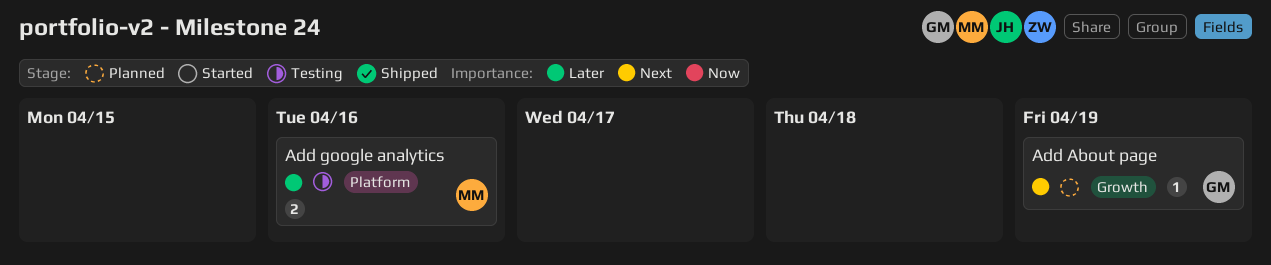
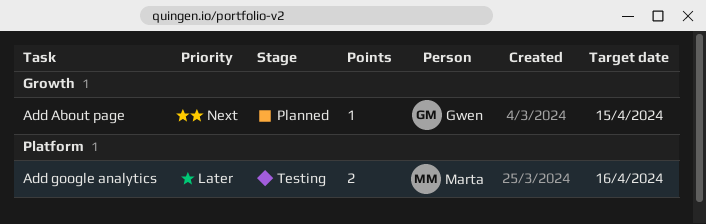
Add About page, due: Apr 19 -> Apr 15

